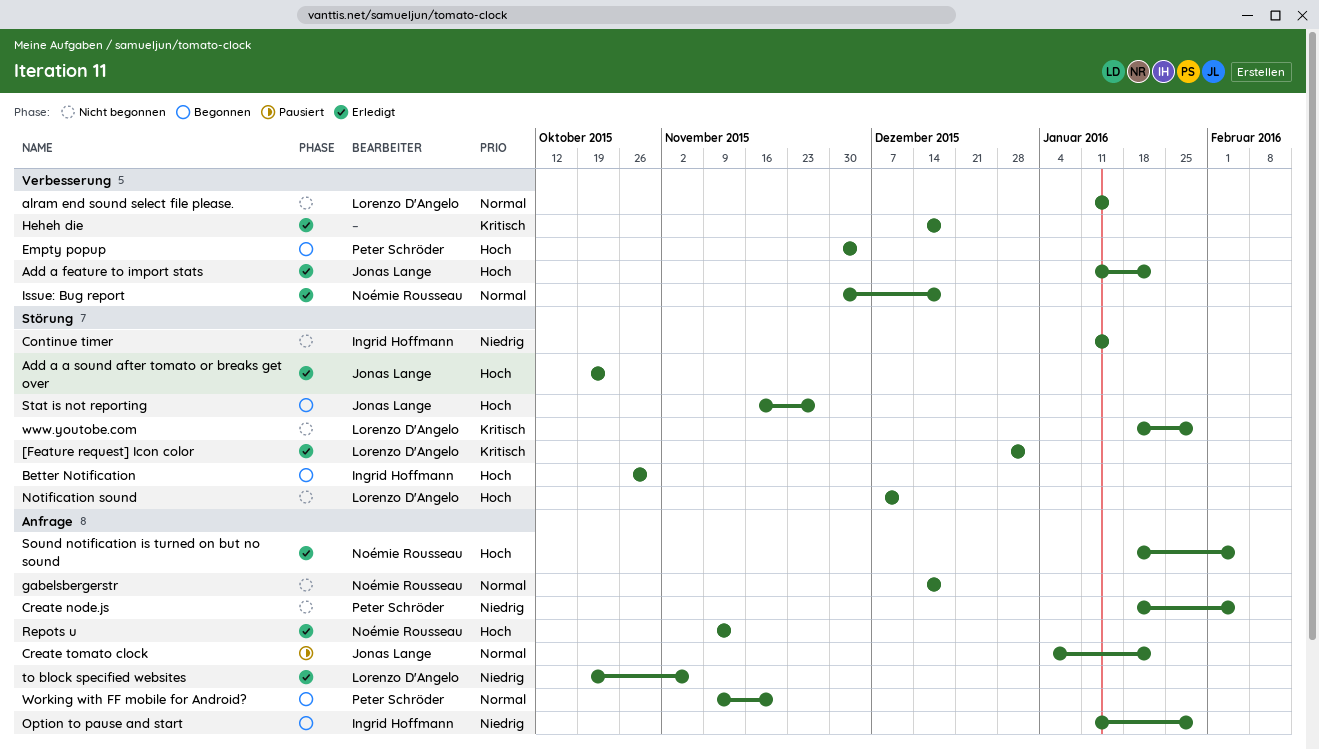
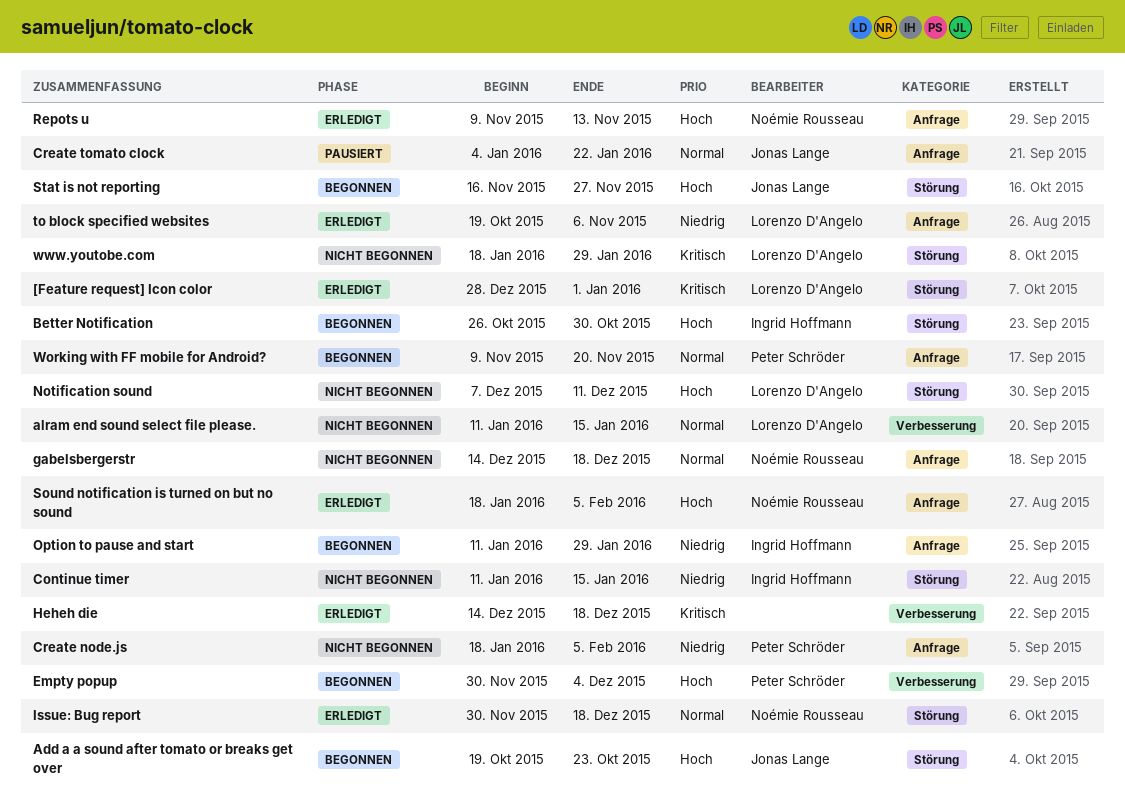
Add a a sound after tomato or breaks get over, status: Erledigt -> Begonnen
Add a feature to import stats: present -> none
Issue: Bug report, label: Verbesserung -> Störung

